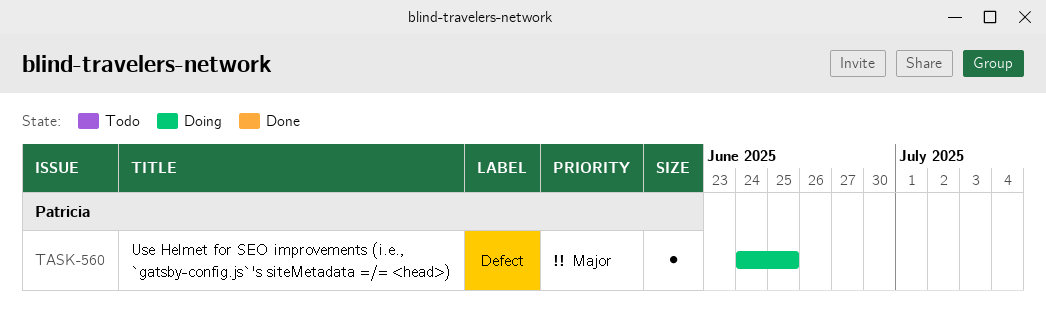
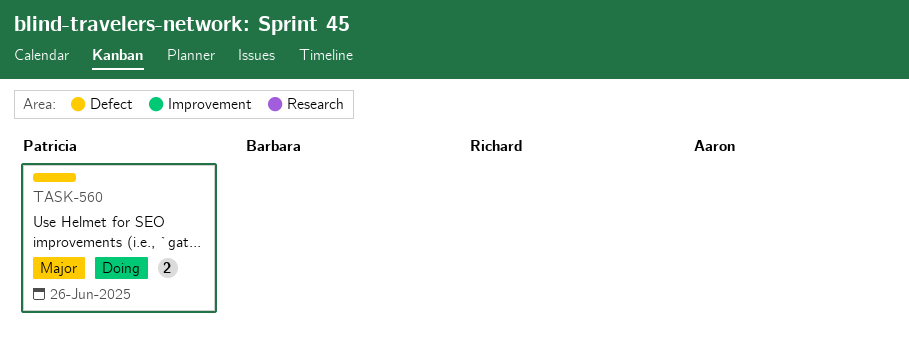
TASK-560, estimate: 1 -> 2
TASK-560, due: Jun 25 -> Jun 26

